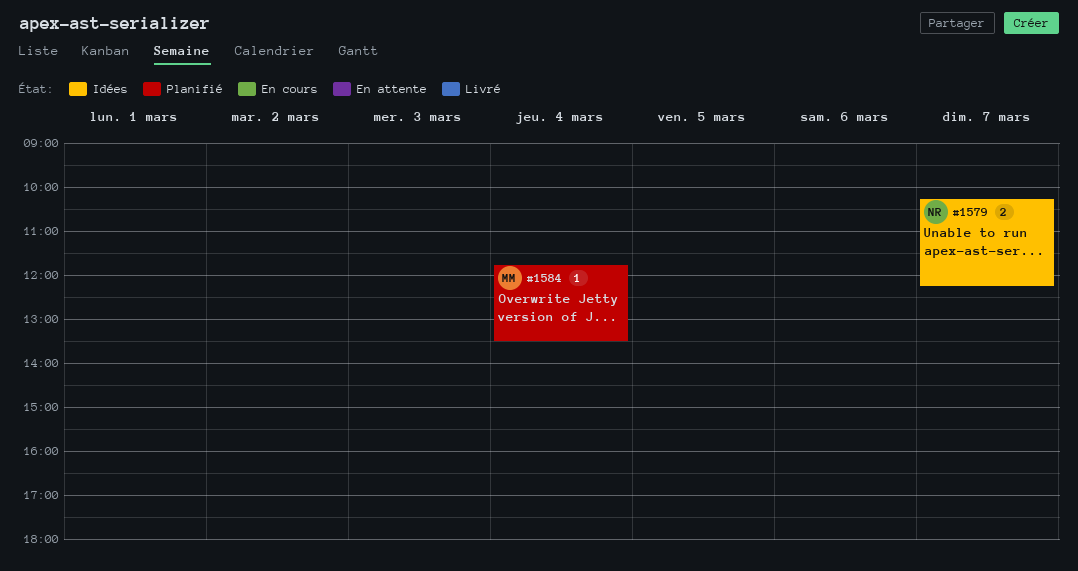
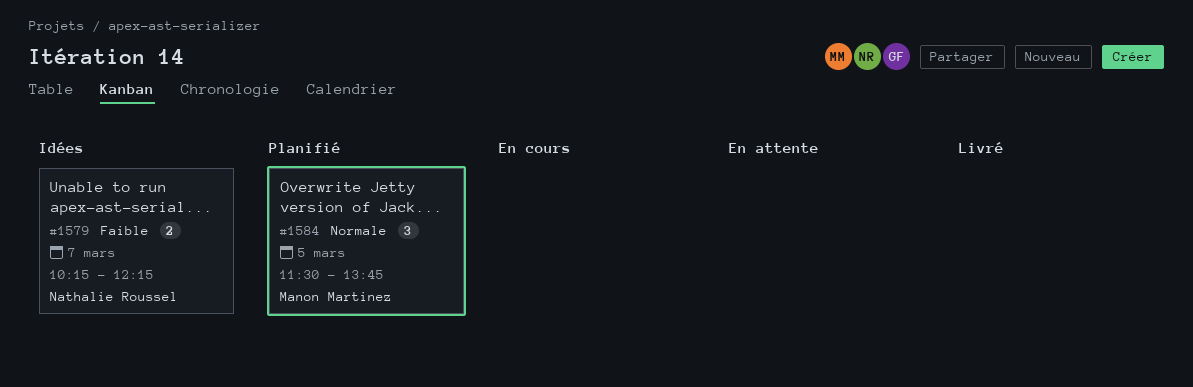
#1584, estimate: 1 -> 3
#1584, day: Mar 4 -> Mar 5
#1584, begins: 11:45 -> 11:30
#1584, ends: 13:30 -> 13:45

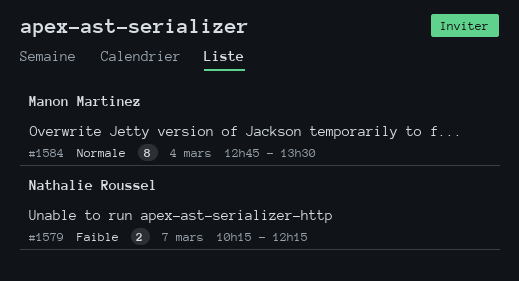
#1584, estimate: 3 -> 8
#1584, day: Mar 5 -> Mar 4
#1584, begins: 11:30 -> 12:45
#1584, ends: 13:45 -> 13:30

